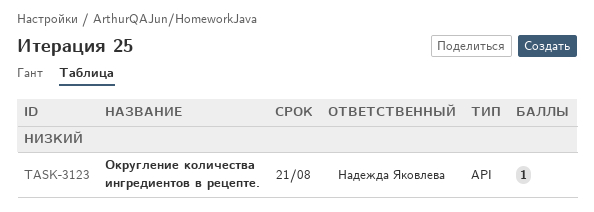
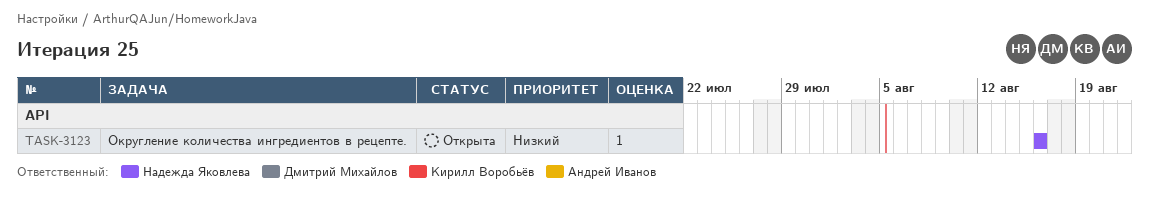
TASK-3123, due: Aug 21 -> Aug 16

